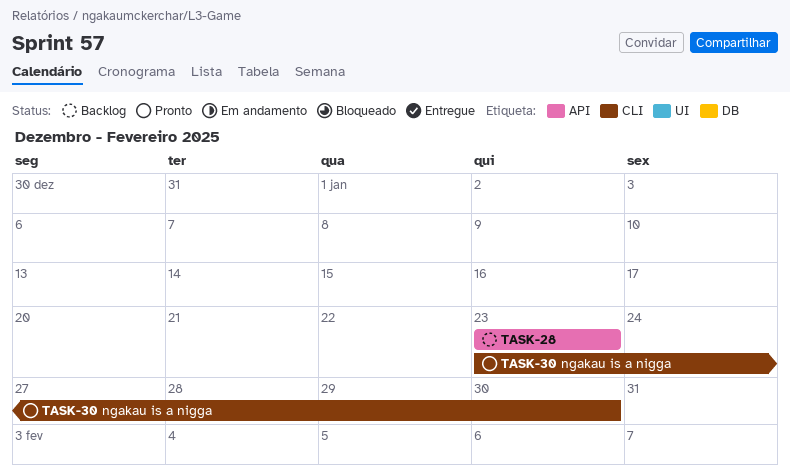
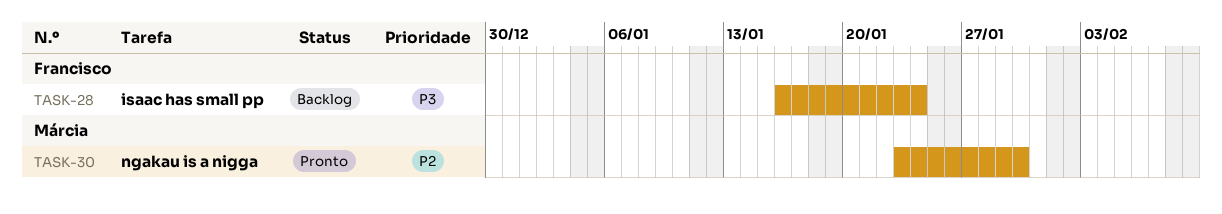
TASK-28, start: Jan 23 -> Jan 16
TASK-28, due: Jan 23 -> Jan 24

